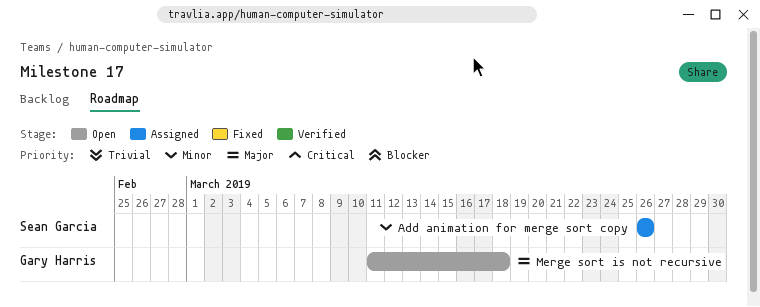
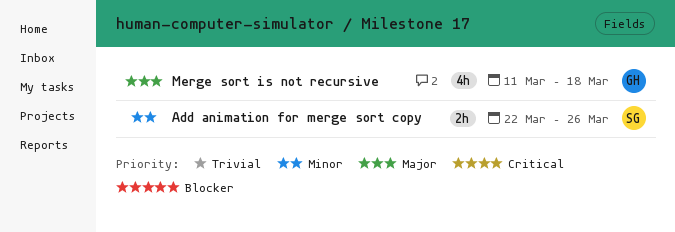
Add animation for merge sort copy, start: Mar 26 -> Mar 22

